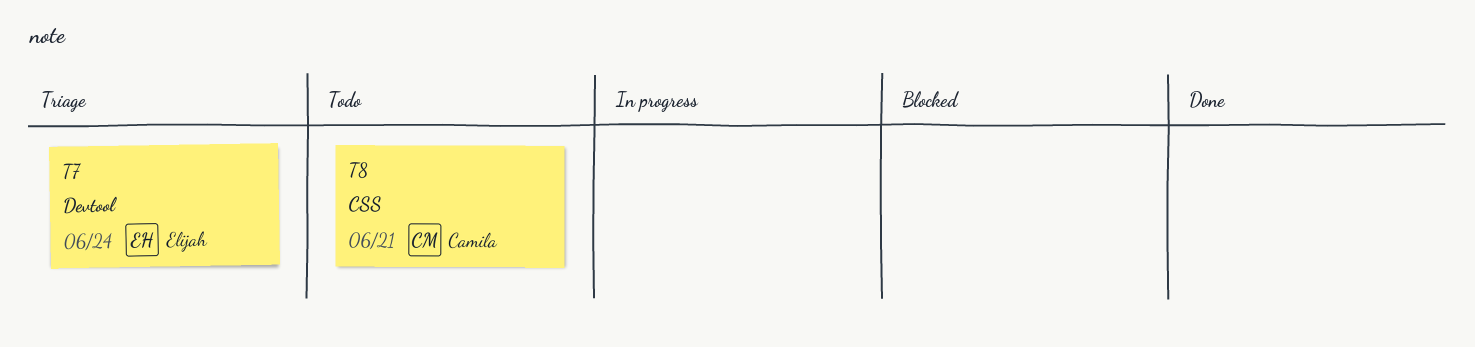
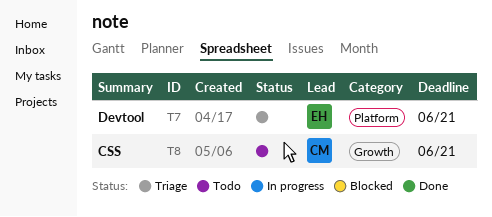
T7, due: Jun 24 -> Jun 21

